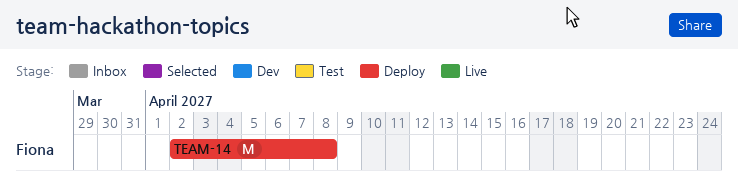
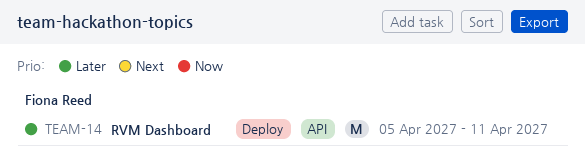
TEAM-14, start: Apr 2 -> Apr 5
TEAM-14, due: Apr 8 -> Apr 11

